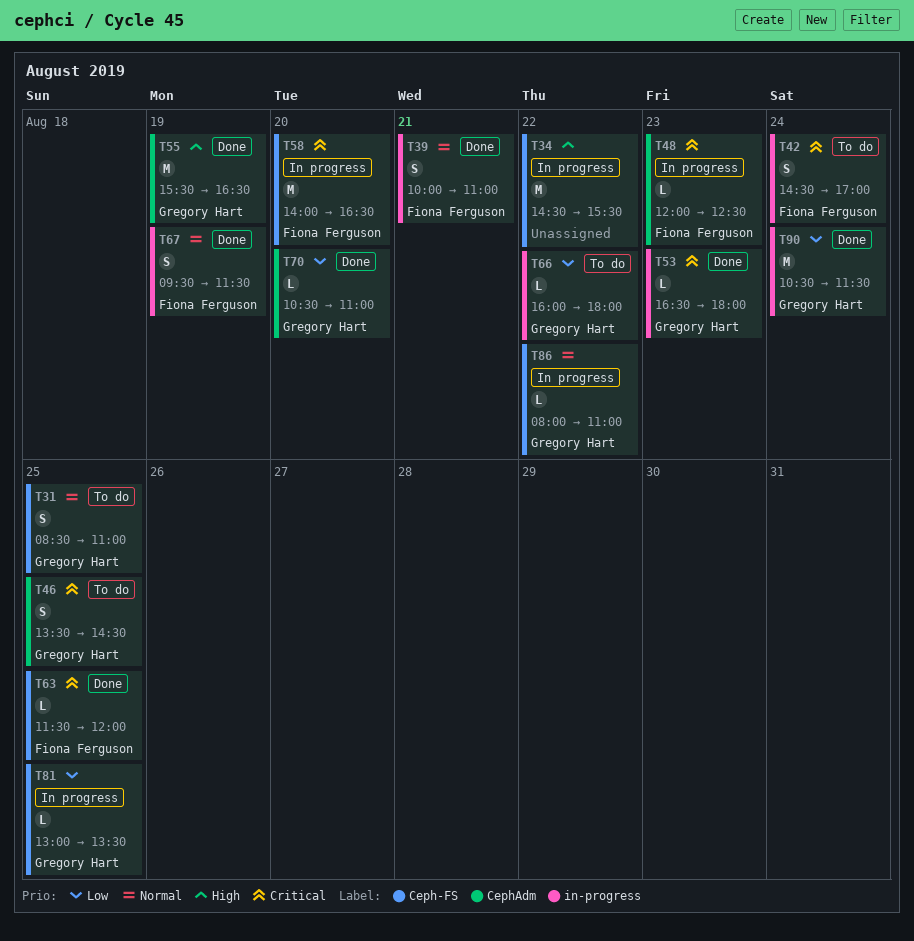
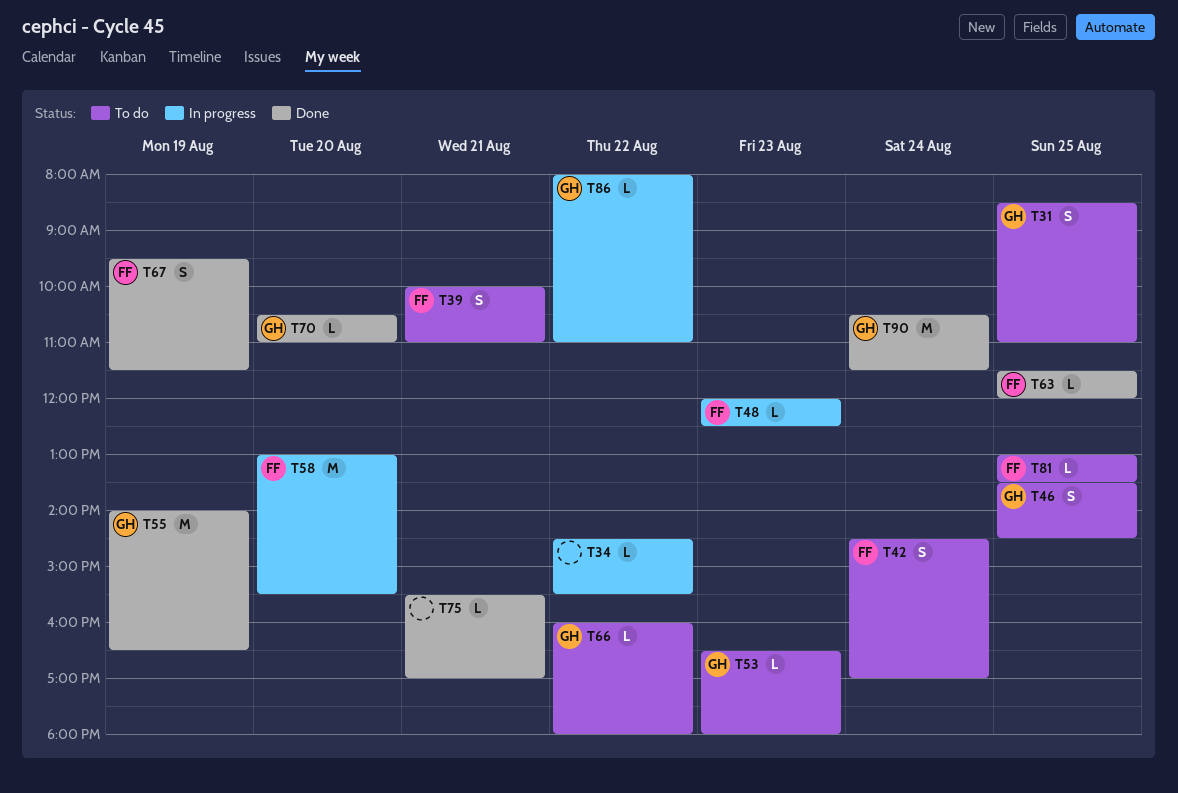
T34, estimate: M -> L
T39, status: Done -> To do
T53, status: Done -> To do
T55, begins: 15:30 -> 14:00
T58, begins: 14:00 -> 13:00
T58, ends: 16:30 -> 15:30
T75: none -> present
T81, status: In progress -> To do
T81, owner: Gregory Hart -> Fiona Ferguson

